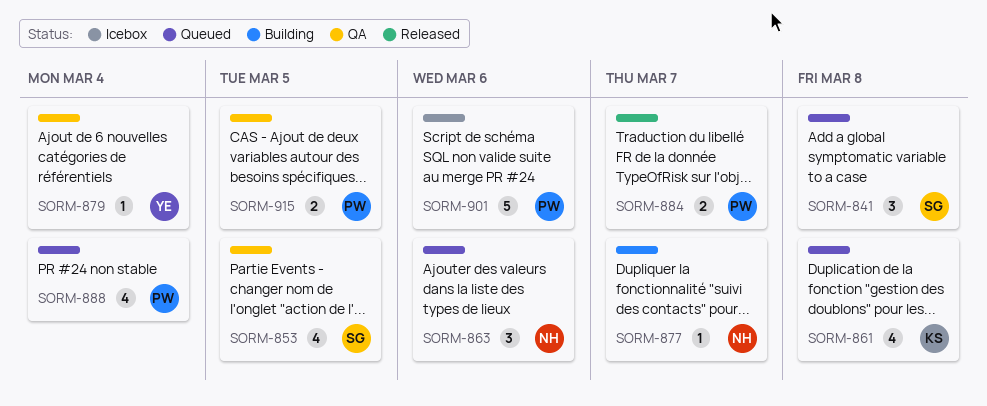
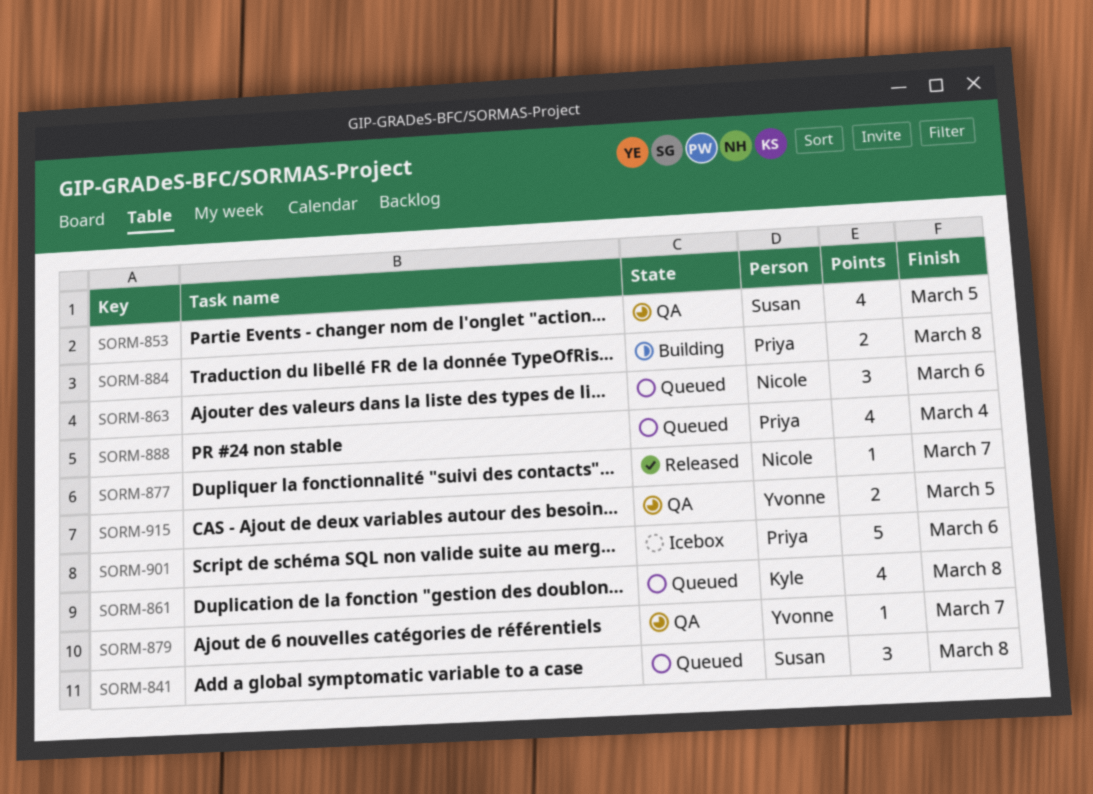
SORM-877, status: Building -> Released
SORM-879, due: Mar 4 -> Mar 7
SORM-884, status: Released -> Building
SORM-884, due: Mar 7 -> Mar 8
SORM-915, owner: Priya -> Yvonne

